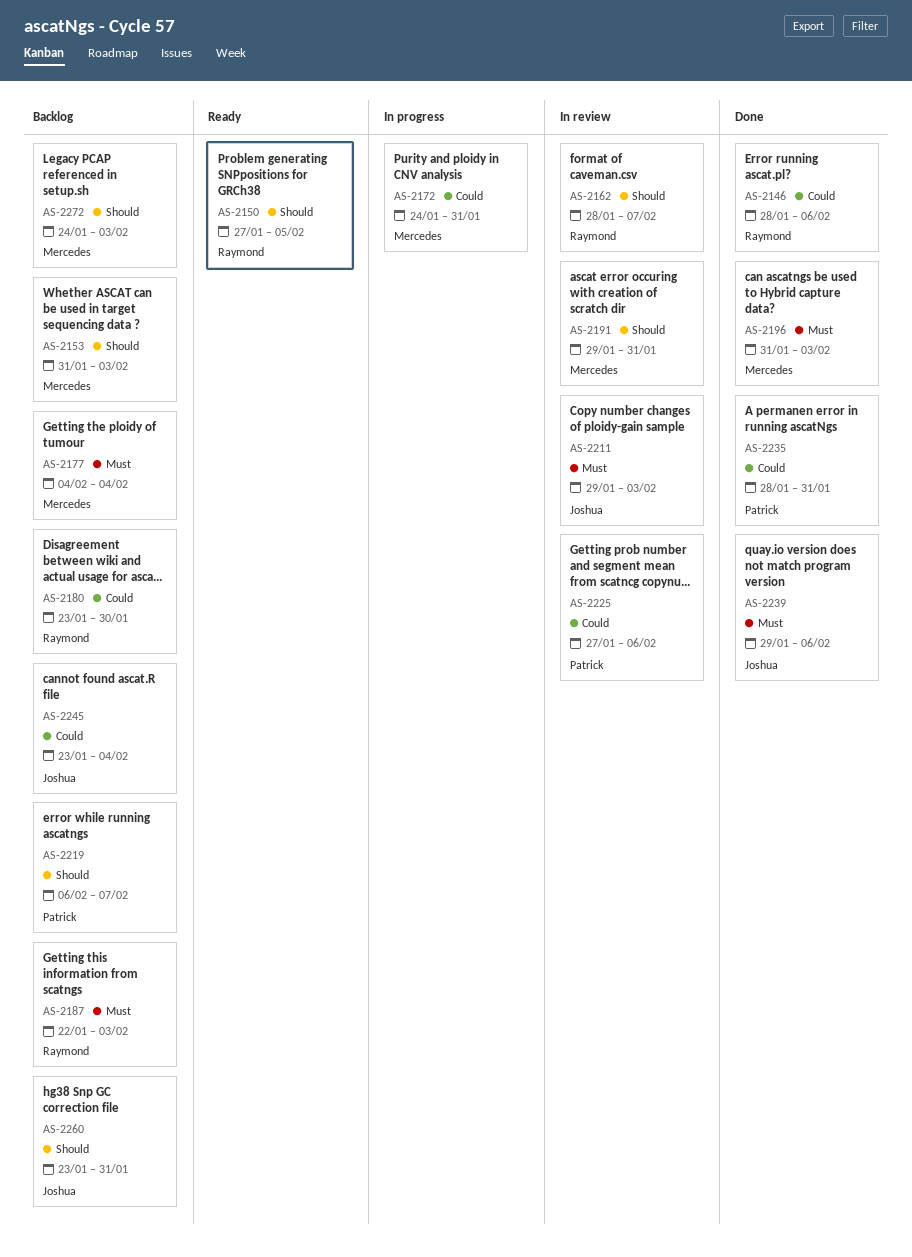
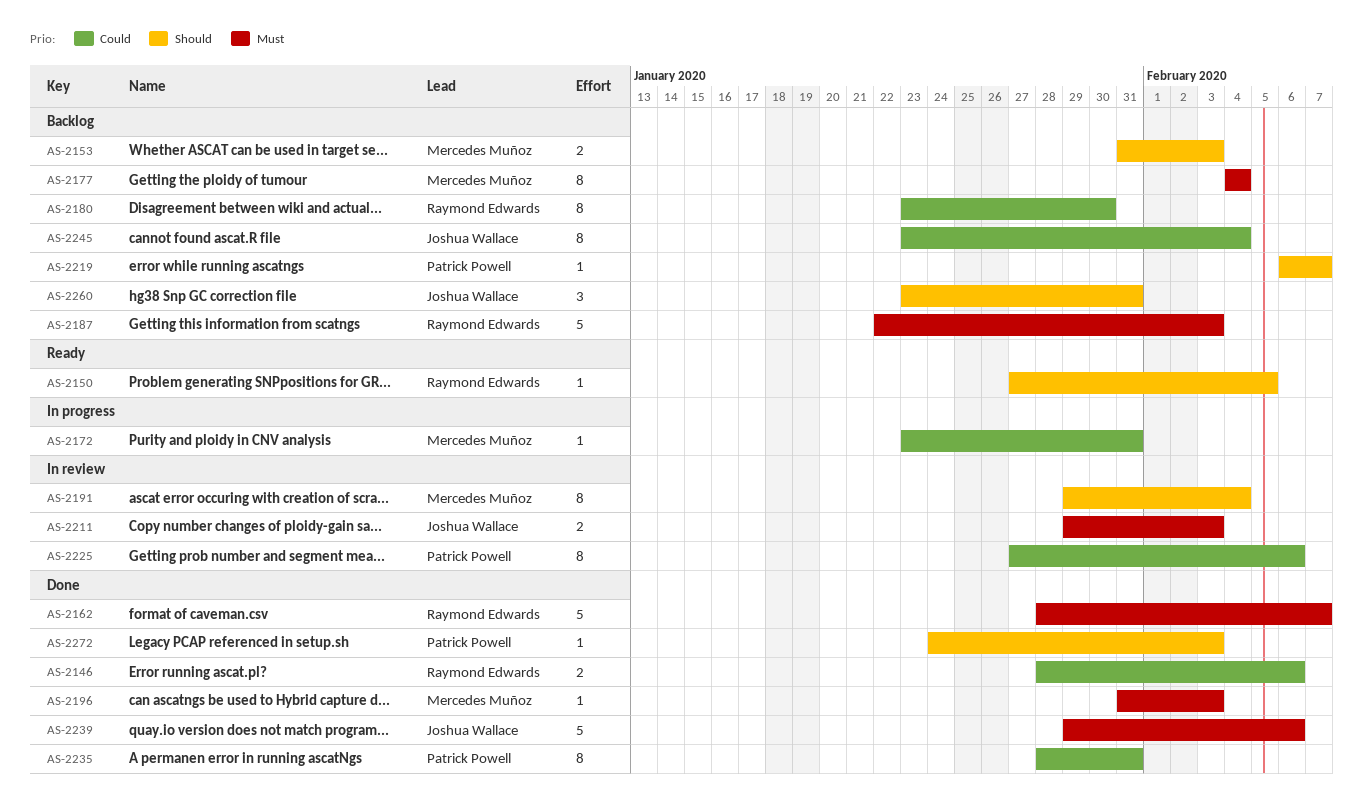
AS-2162, status: In review -> Done
AS-2162, priority: Should -> Must
AS-2172, start: Jan 24 -> Jan 23
AS-2191, due: Jan 31 -> Feb 4
AS-2272, status: Backlog -> Done
AS-2272, owner: Mercedes Muñoz -> Patrick Powell

